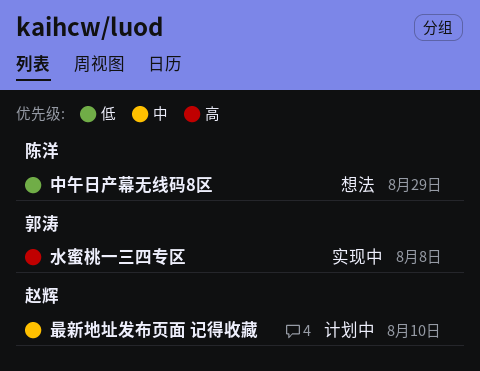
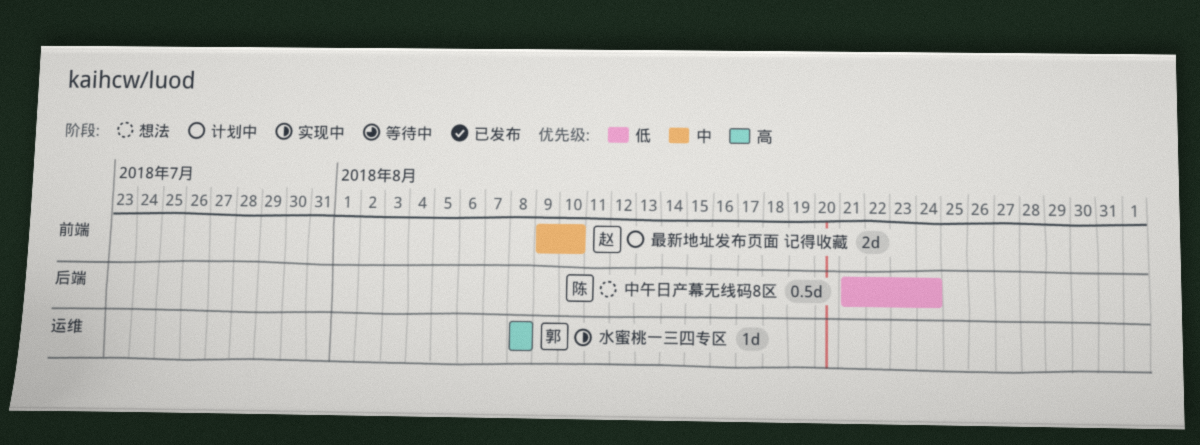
中午日产幕无线码8区, due: Aug 29 -> Aug 24

